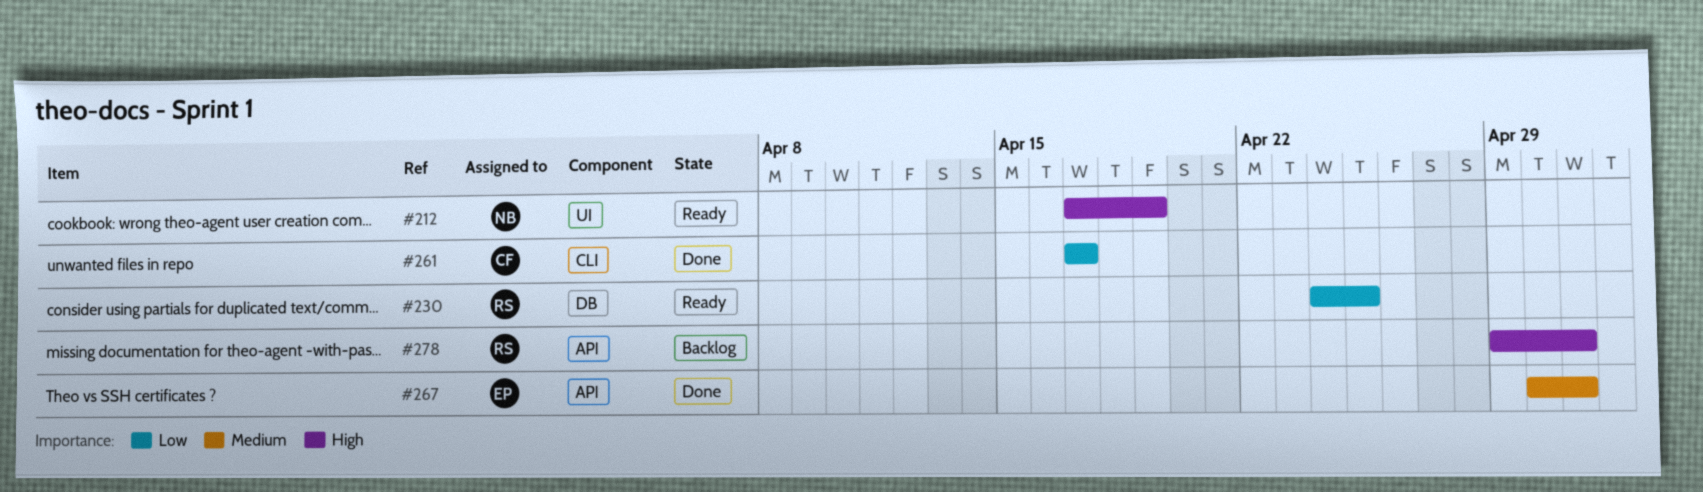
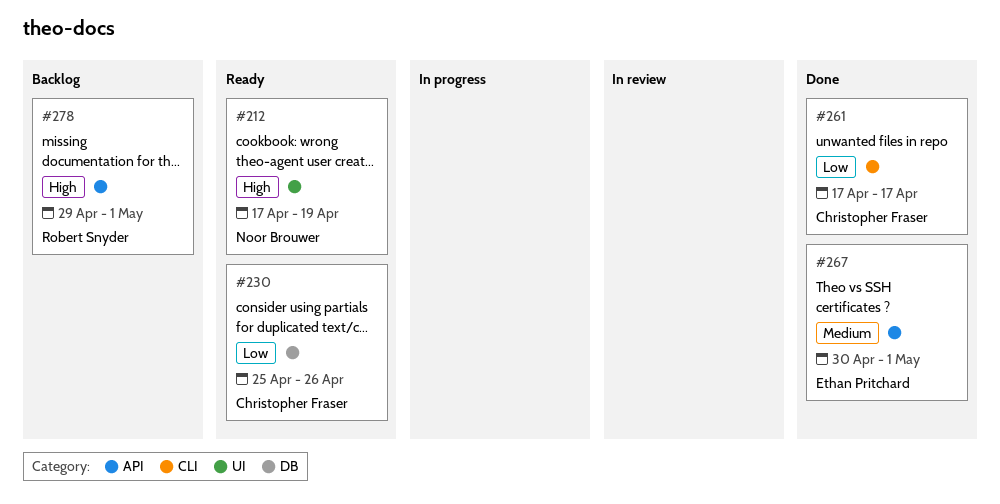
#230, owner: Robert Snyder -> Christopher Fraser
#230, start: Apr 24 -> Apr 25
#230, due: Apr 25 -> Apr 26

